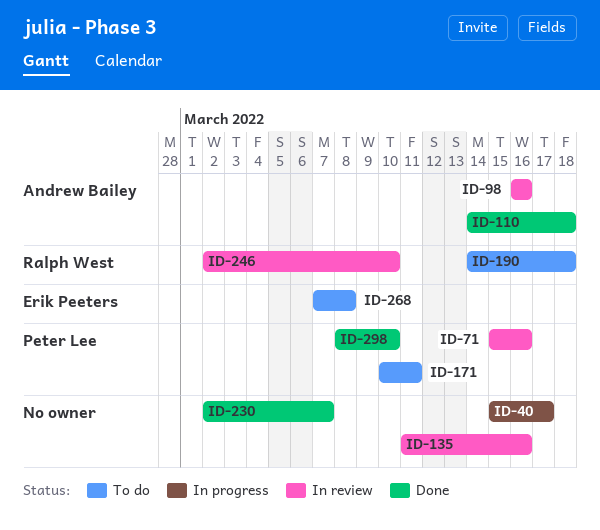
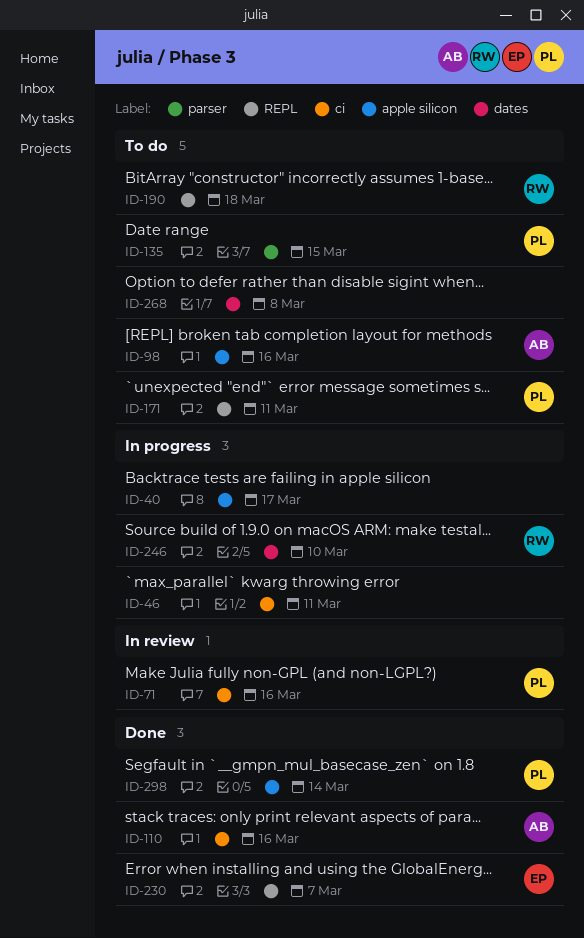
ID-46: none -> present
ID-98, status: In review -> To do
ID-110, due: Mar 18 -> Mar 16
ID-135, status: In review -> To do
ID-135, owner: none -> Peter Lee
ID-135, due: Mar 16 -> Mar 15
ID-230, owner: none -> Erik Peeters
ID-246, status: In review -> In progress
ID-268, owner: Erik Peeters -> none
ID-298, due: Mar 10 -> Mar 14

